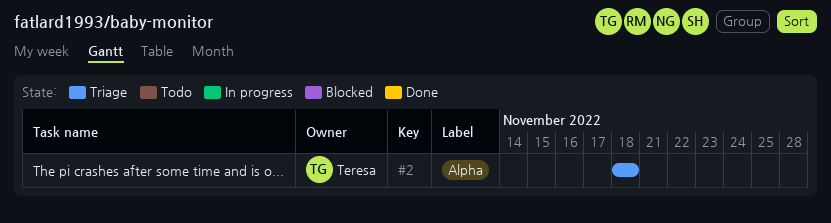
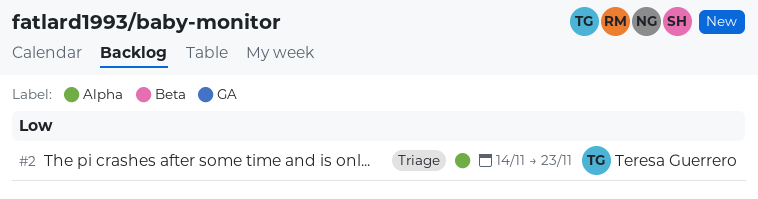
#2, start: Nov 18 -> Nov 14
#2, due: Nov 18 -> Nov 23

